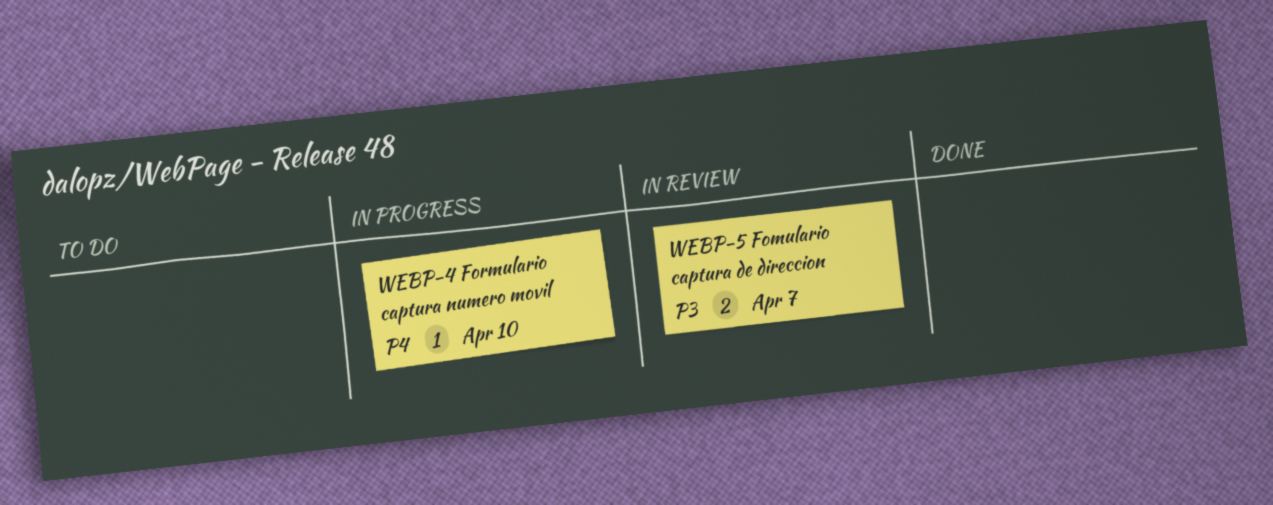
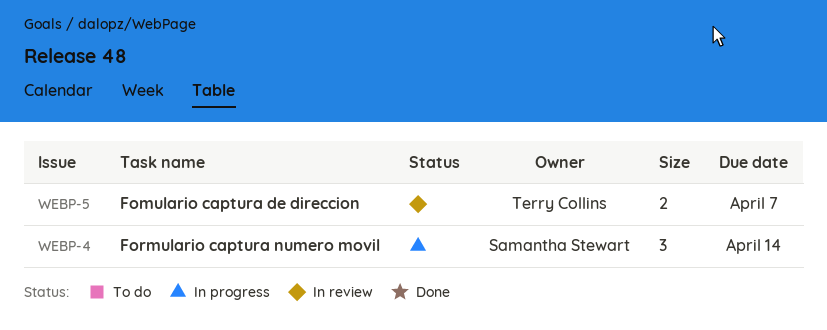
WEBP-4, estimate: 1 -> 3
WEBP-4, due: Apr 10 -> Apr 14

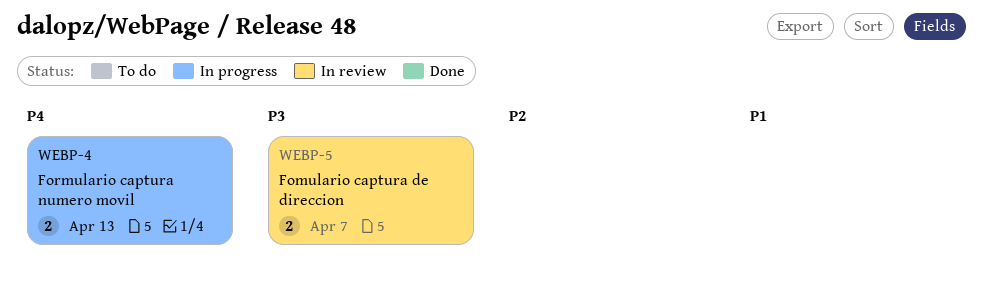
WEBP-4, estimate: 3 -> 2
WEBP-4, due: Apr 14 -> Apr 13

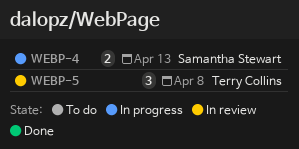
WEBP-5, estimate: 2 -> 3
WEBP-5, due: Apr 7 -> Apr 8

